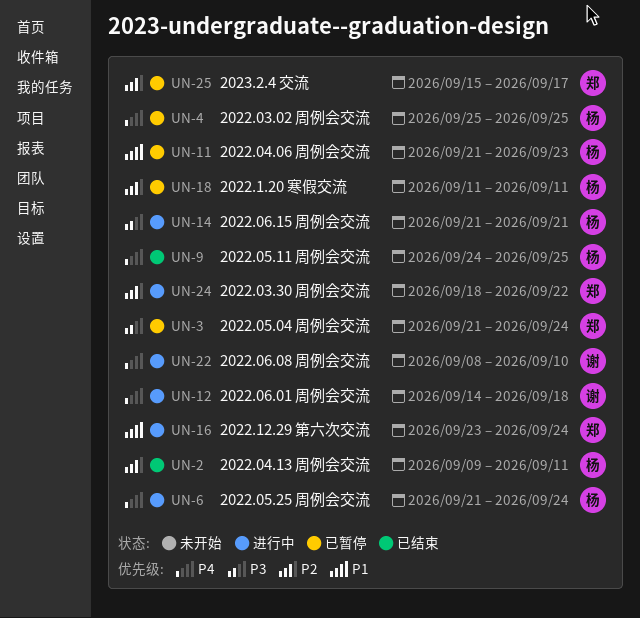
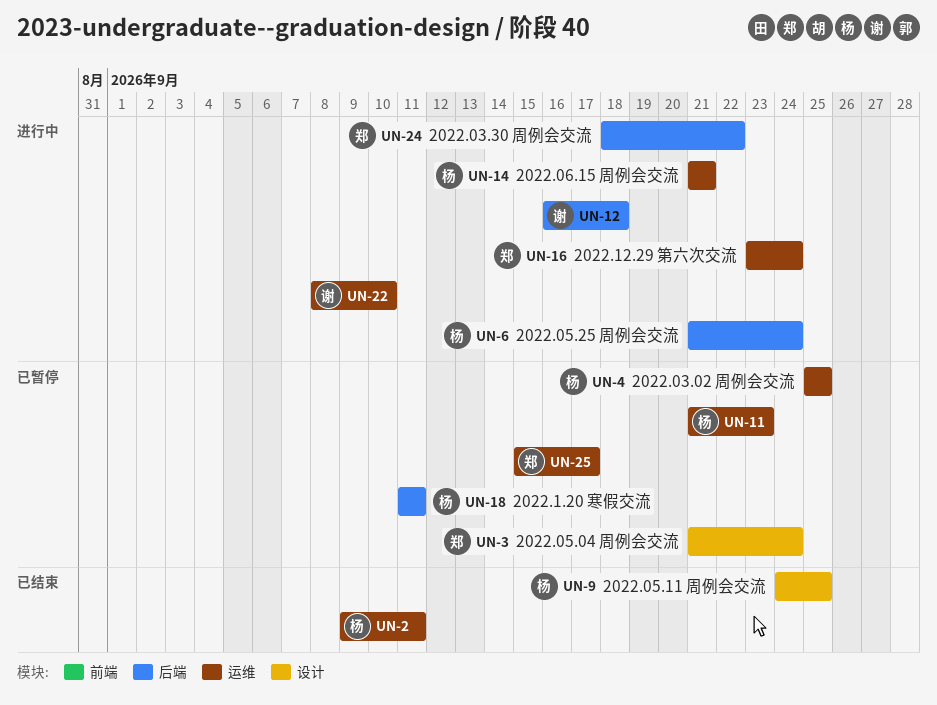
UN-12, start: Sep 14 -> Sep 16

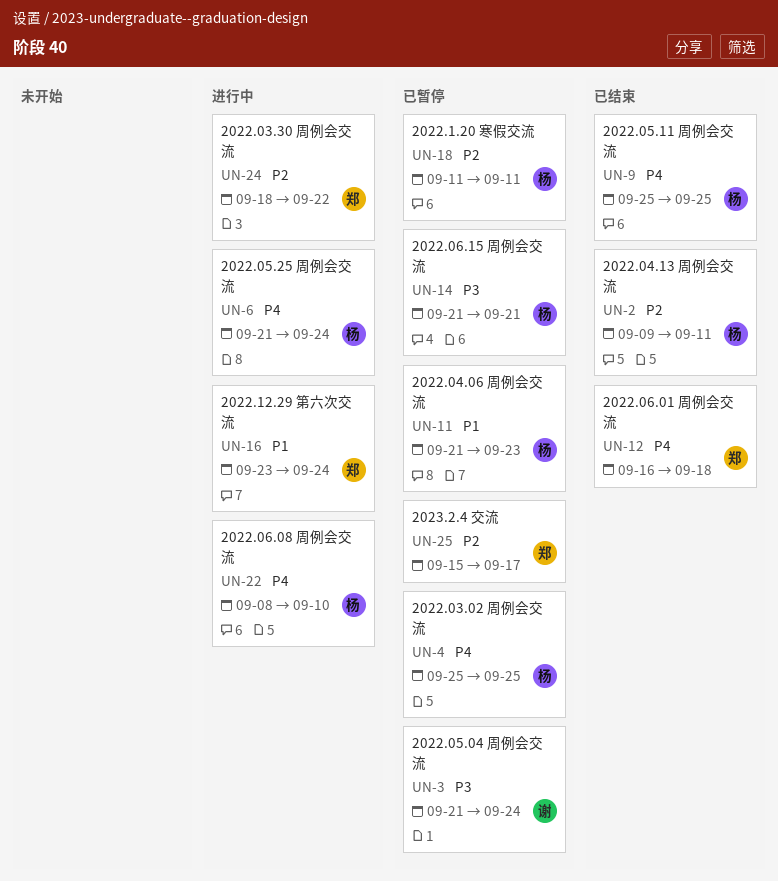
UN-3, owner: 郑 -> 谢
UN-9, start: Sep 24 -> Sep 25
UN-12, status: 进行中 -> 已结束
UN-12, owner: 谢 -> 郑
UN-14, status: 进行中 -> 已暂停
UN-22, owner: 谢 -> 杨

